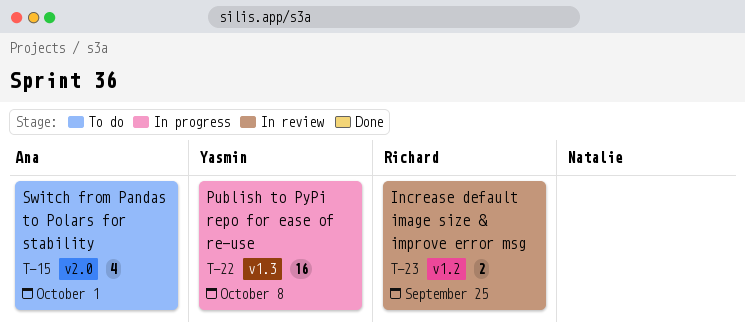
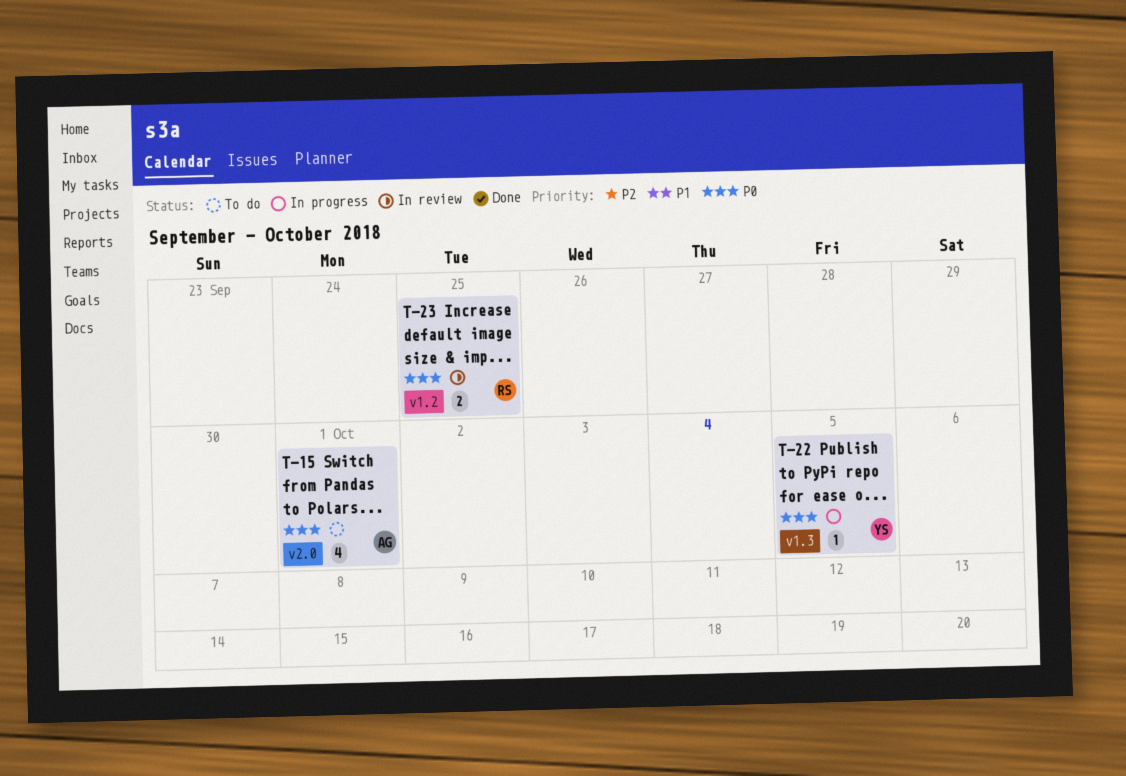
T-22, estimate: 16 -> 1
T-22, due: Oct 8 -> Oct 5

